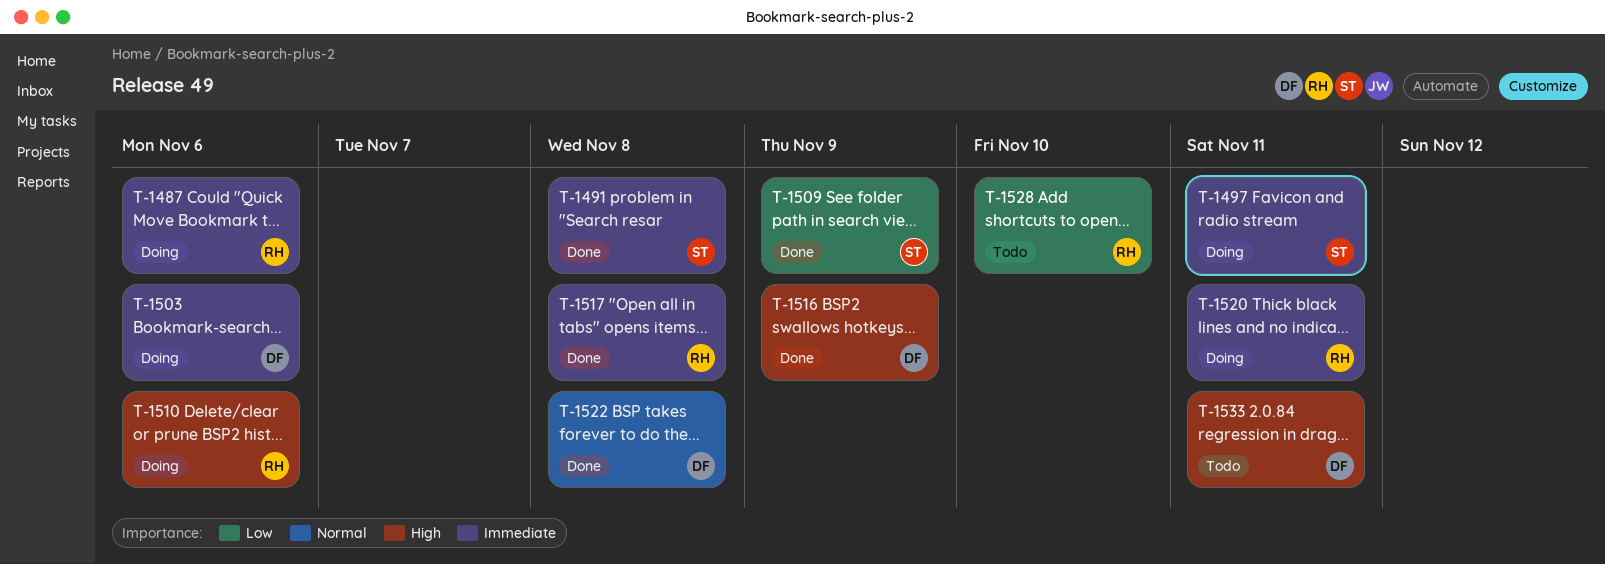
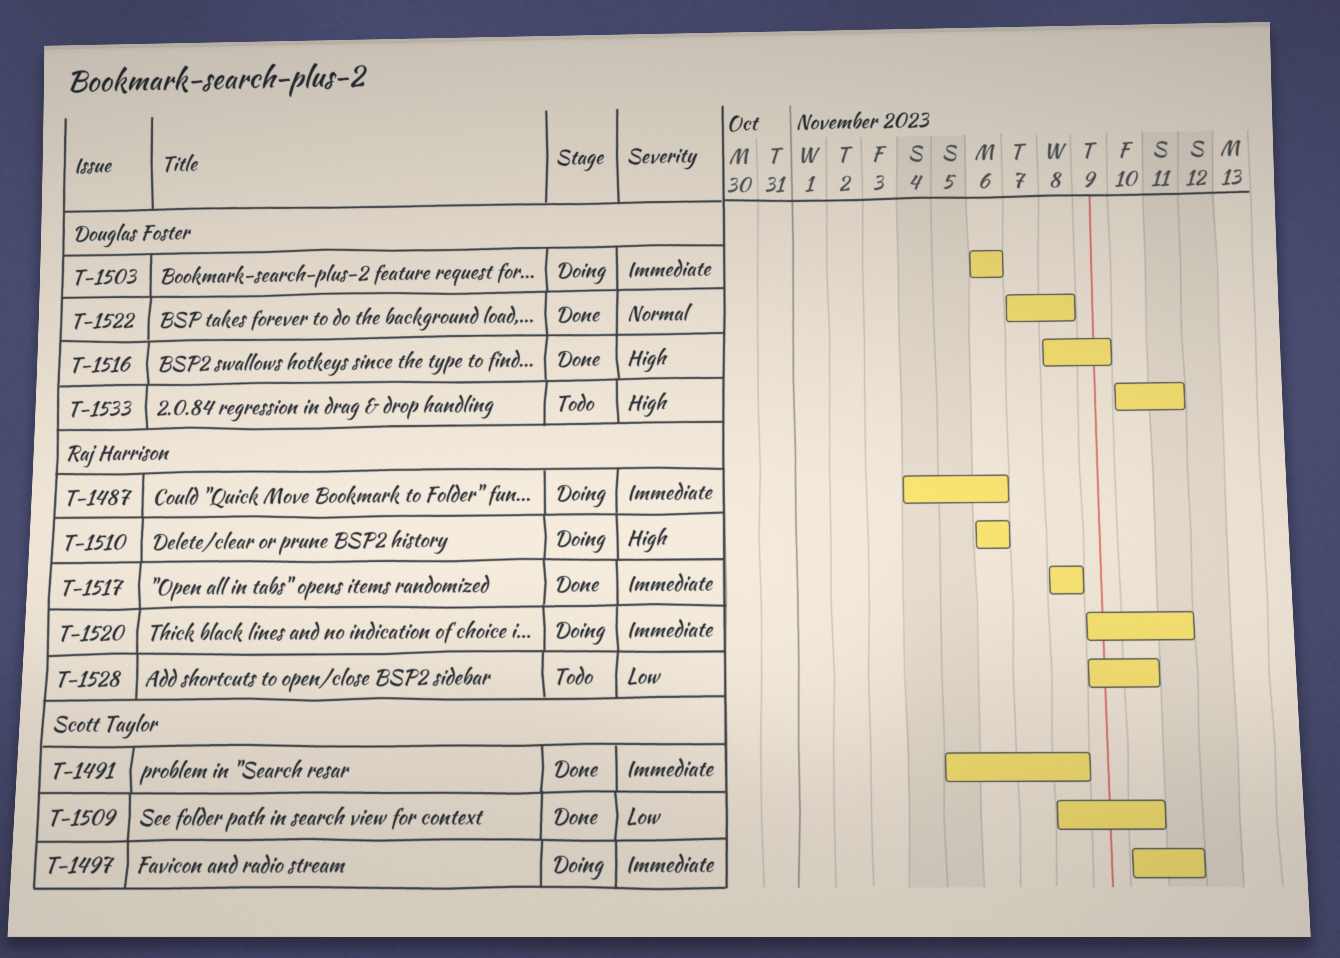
T-1509, due: Nov 9 -> Nov 10

